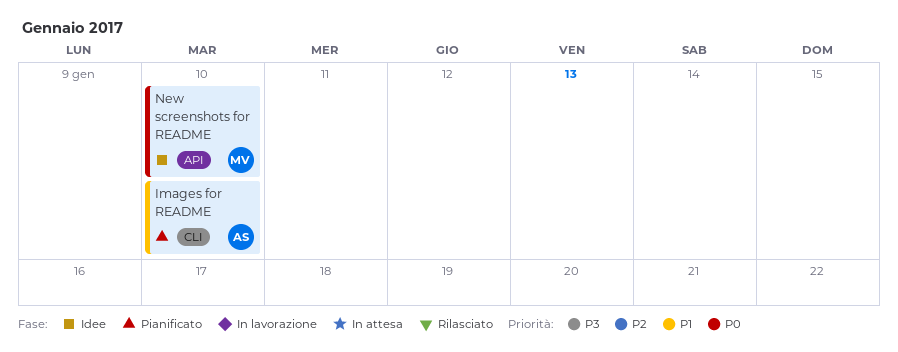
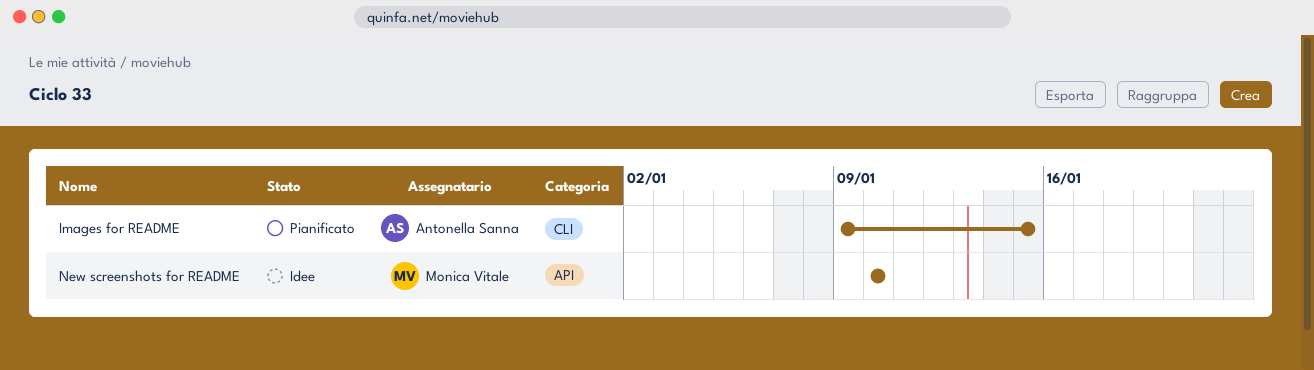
Images for README, due: Jan 10 -> Jan 15

